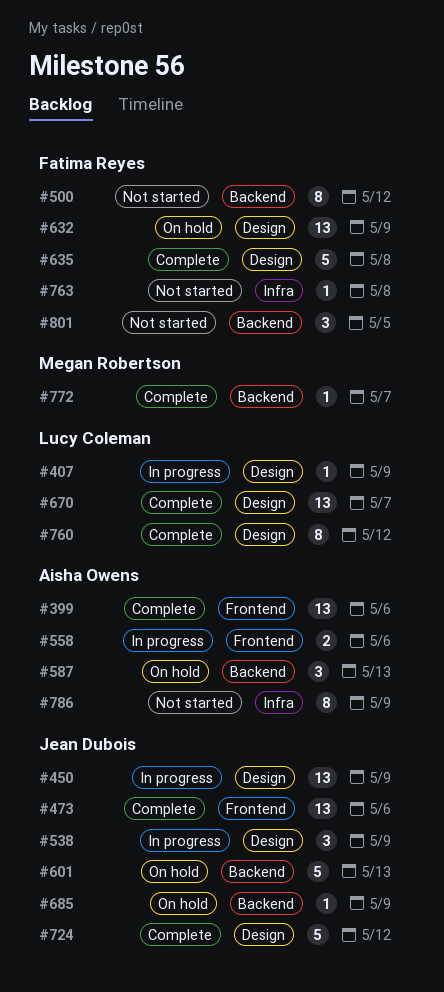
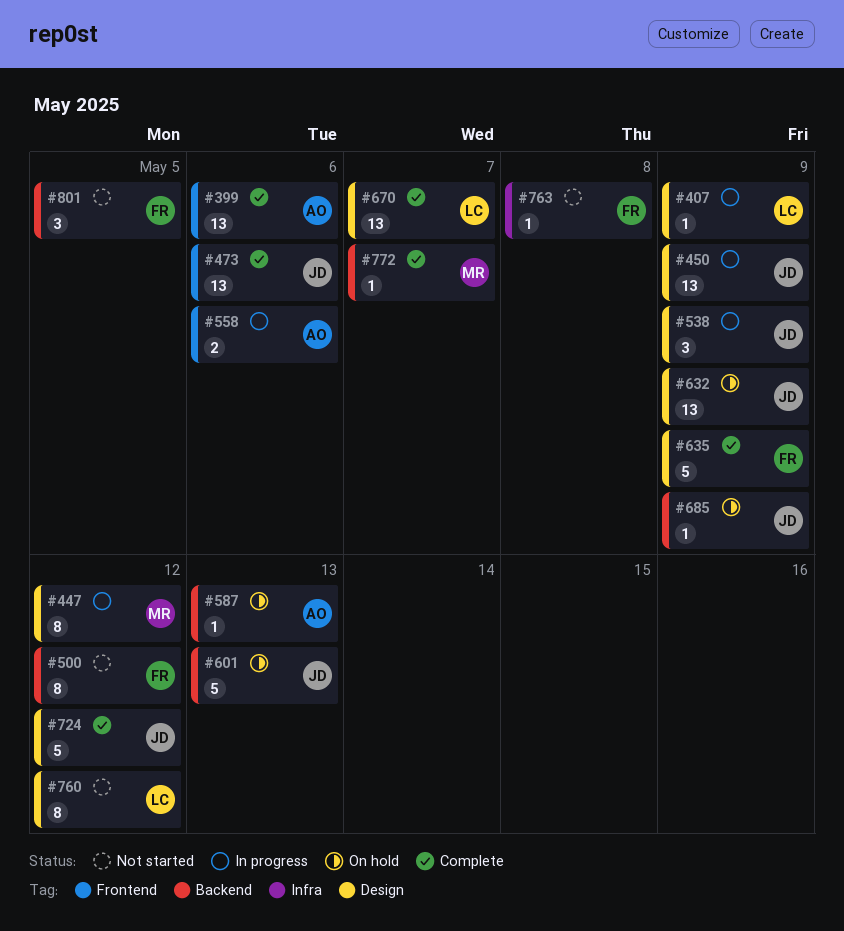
#447: none -> present
#587, estimate: 3 -> 1
#632, owner: Fatima Reyes -> Jean Dubois
#635, due: May 8 -> May 9
#760, status: Complete -> Not started
#786: present -> none

